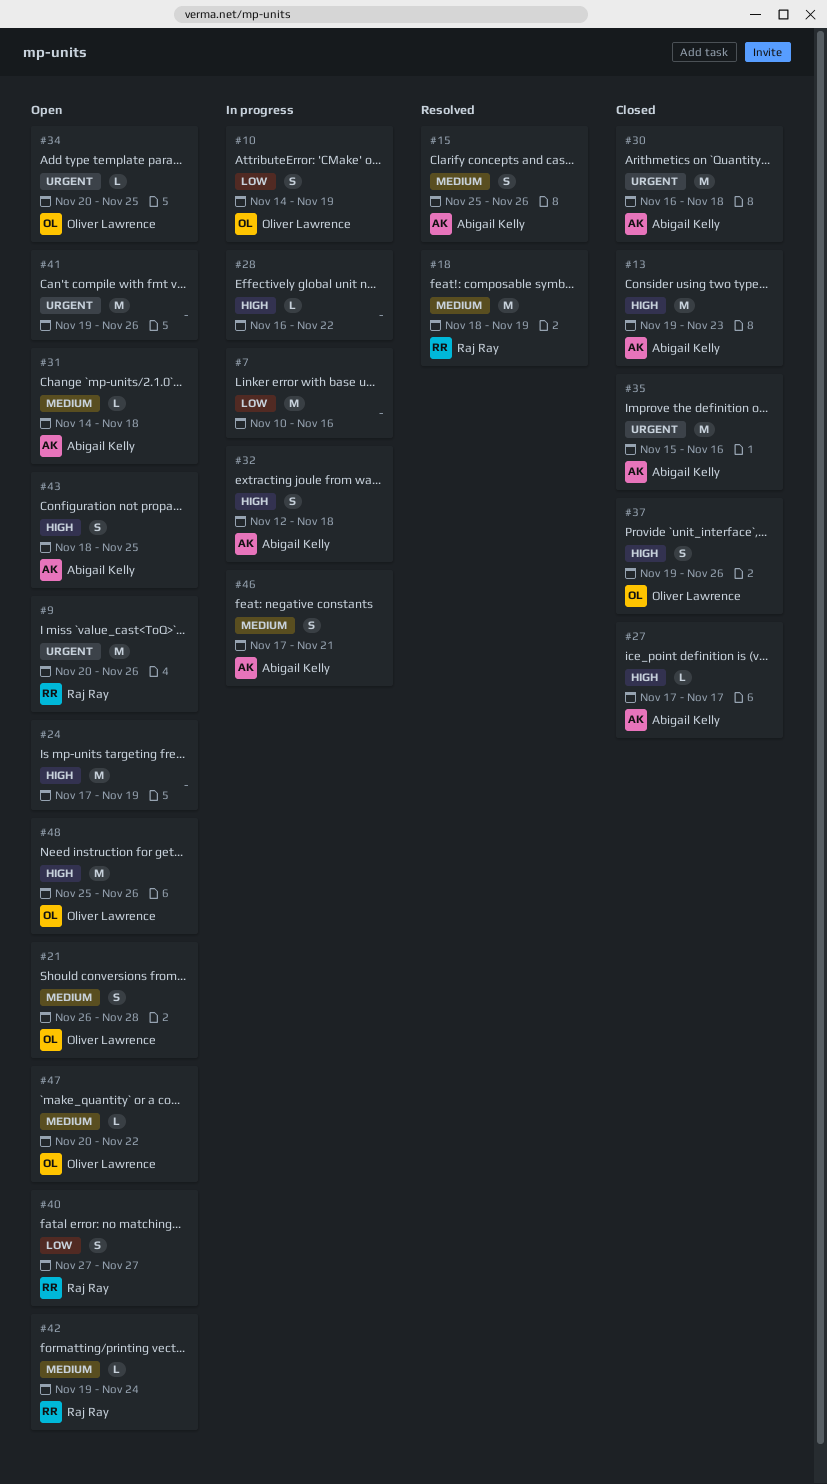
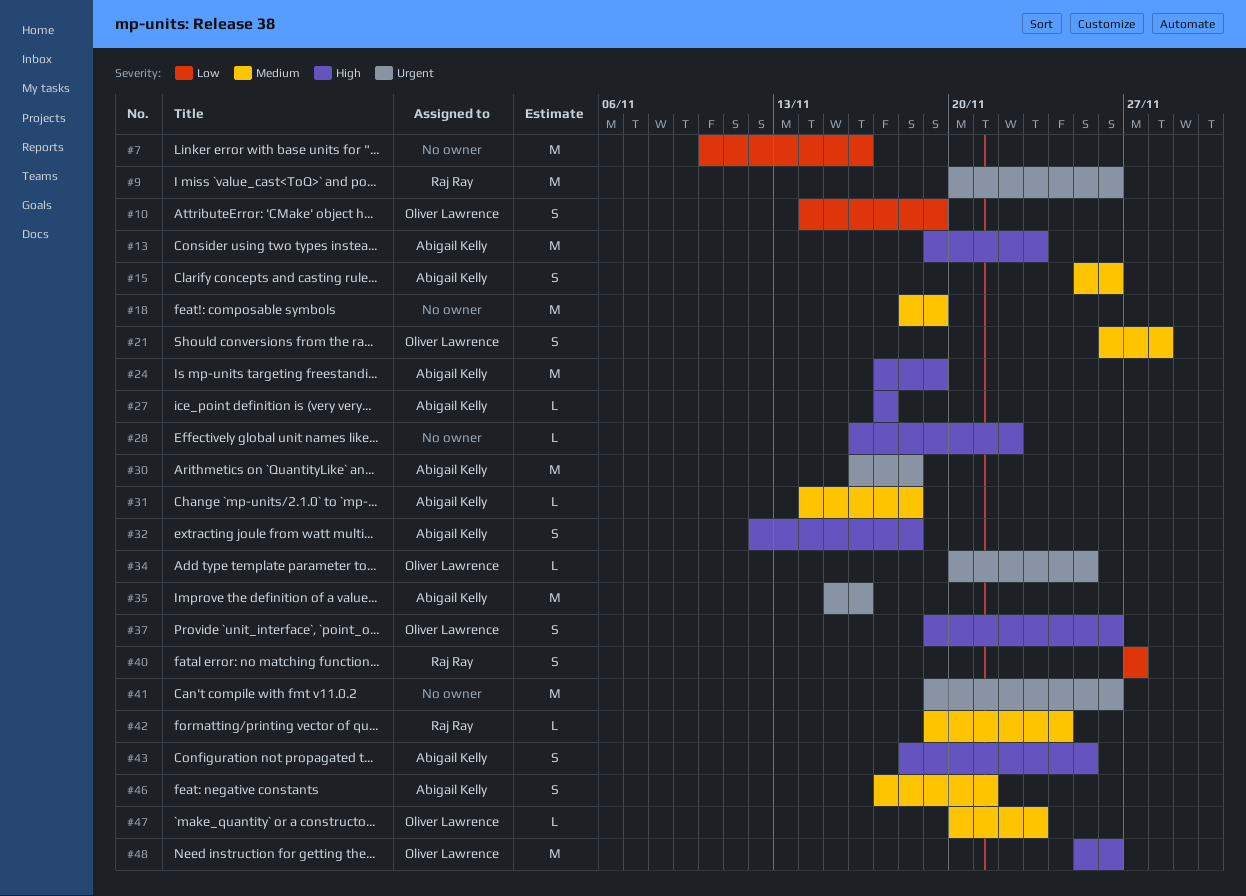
#18, owner: Raj Ray -> none
#24, owner: none -> Abigail Kelly
#47, due: Nov 22 -> Nov 23

